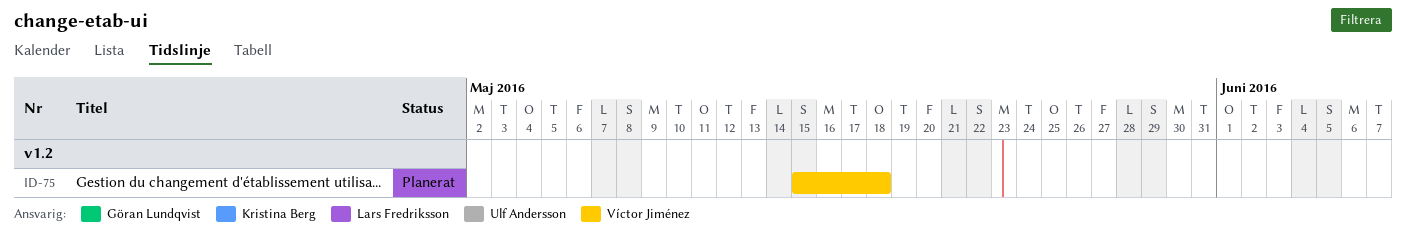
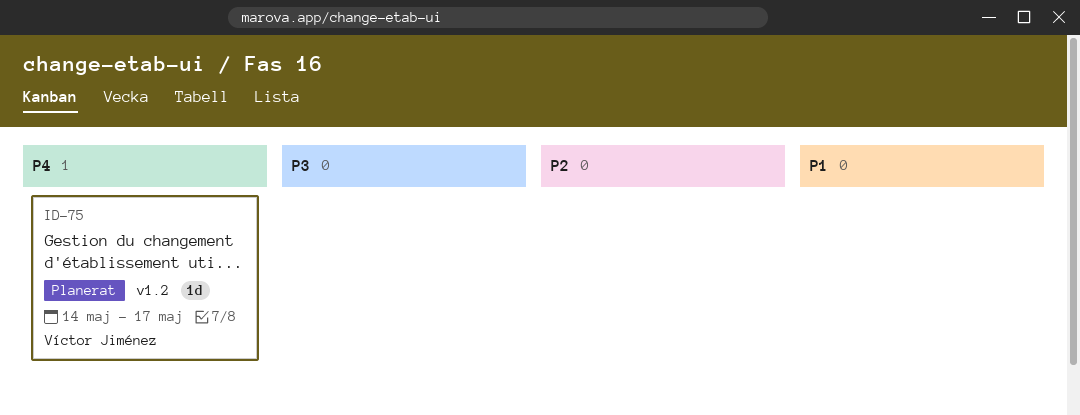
ID-75, start: May 15 -> May 14
ID-75, due: May 18 -> May 17

